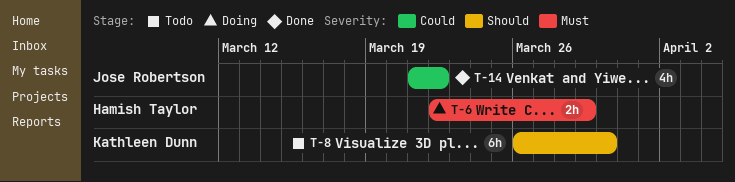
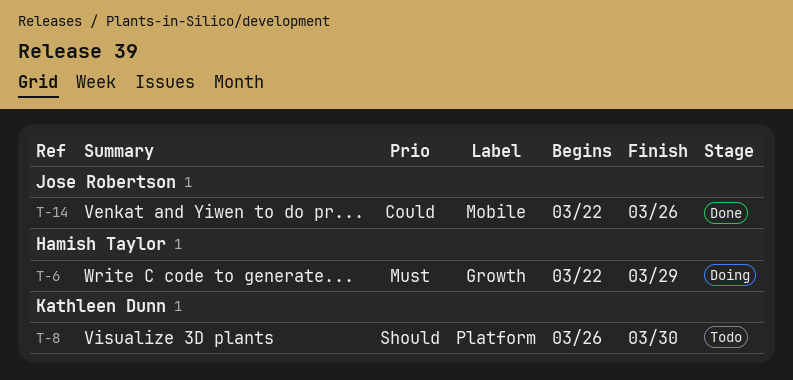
T-14, start: Mar 21 -> Mar 22
T-14, due: Mar 22 -> Mar 26

